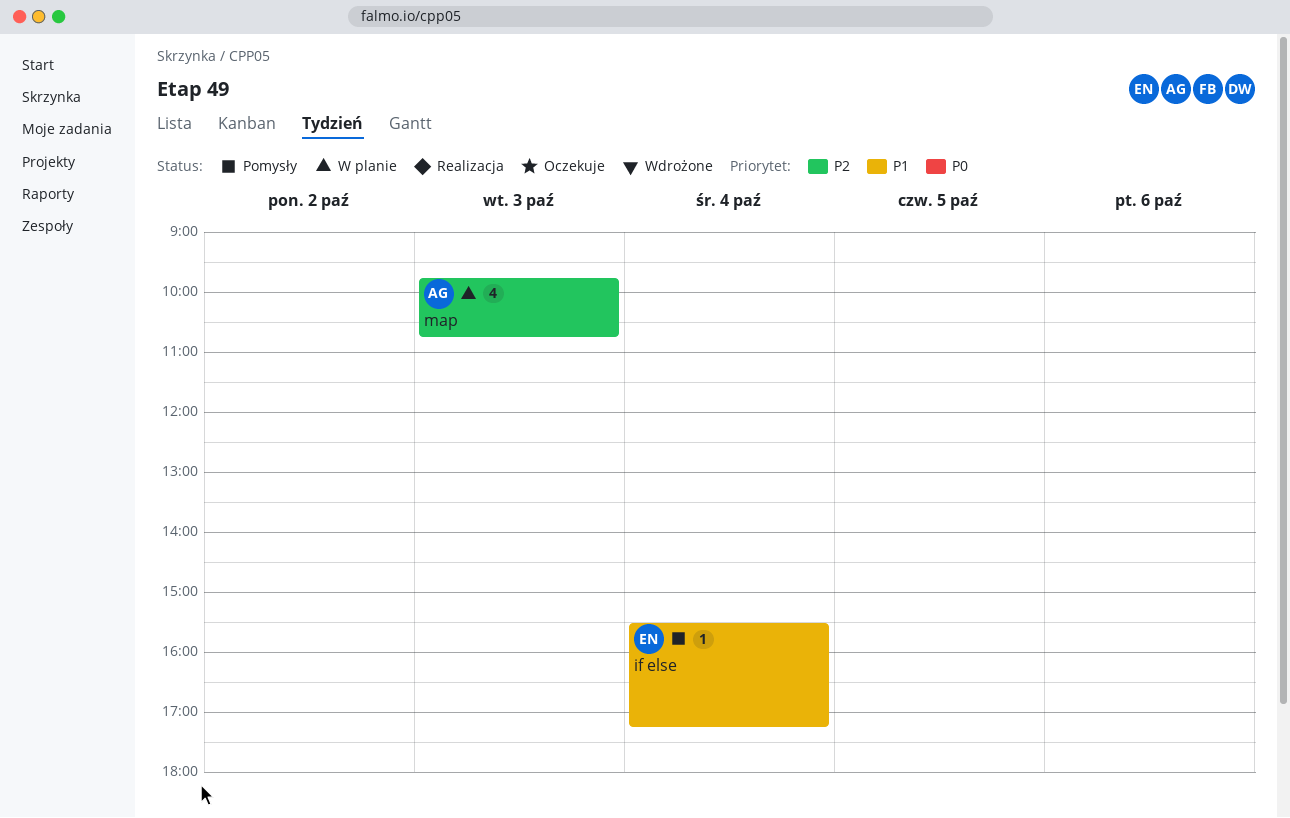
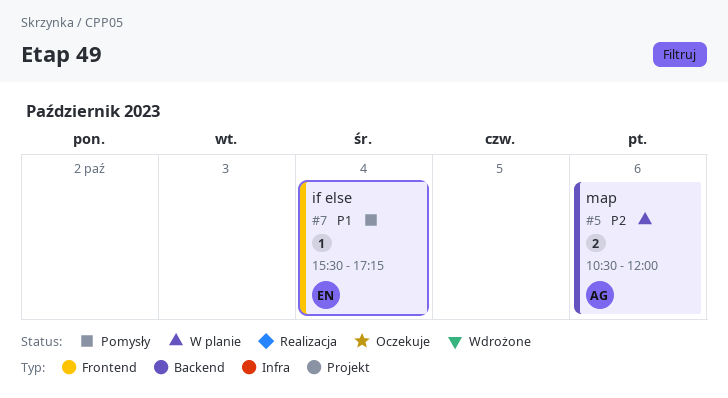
map, estimate: 4 -> 2
map, day: Oct 3 -> Oct 6
map, begins: 09:45 -> 10:30
map, ends: 10:45 -> 12:00

